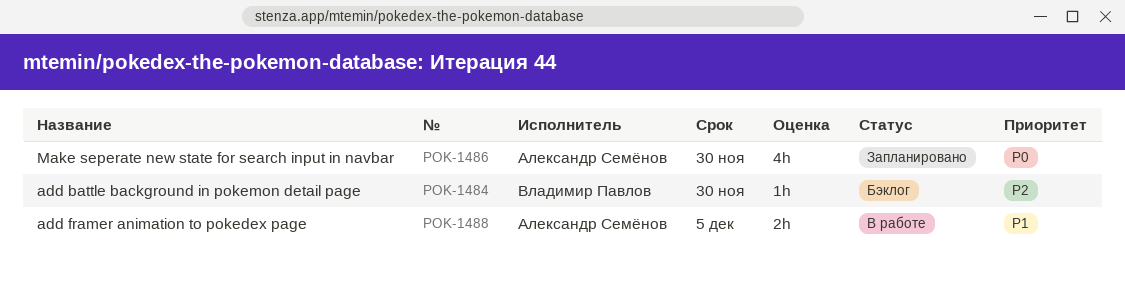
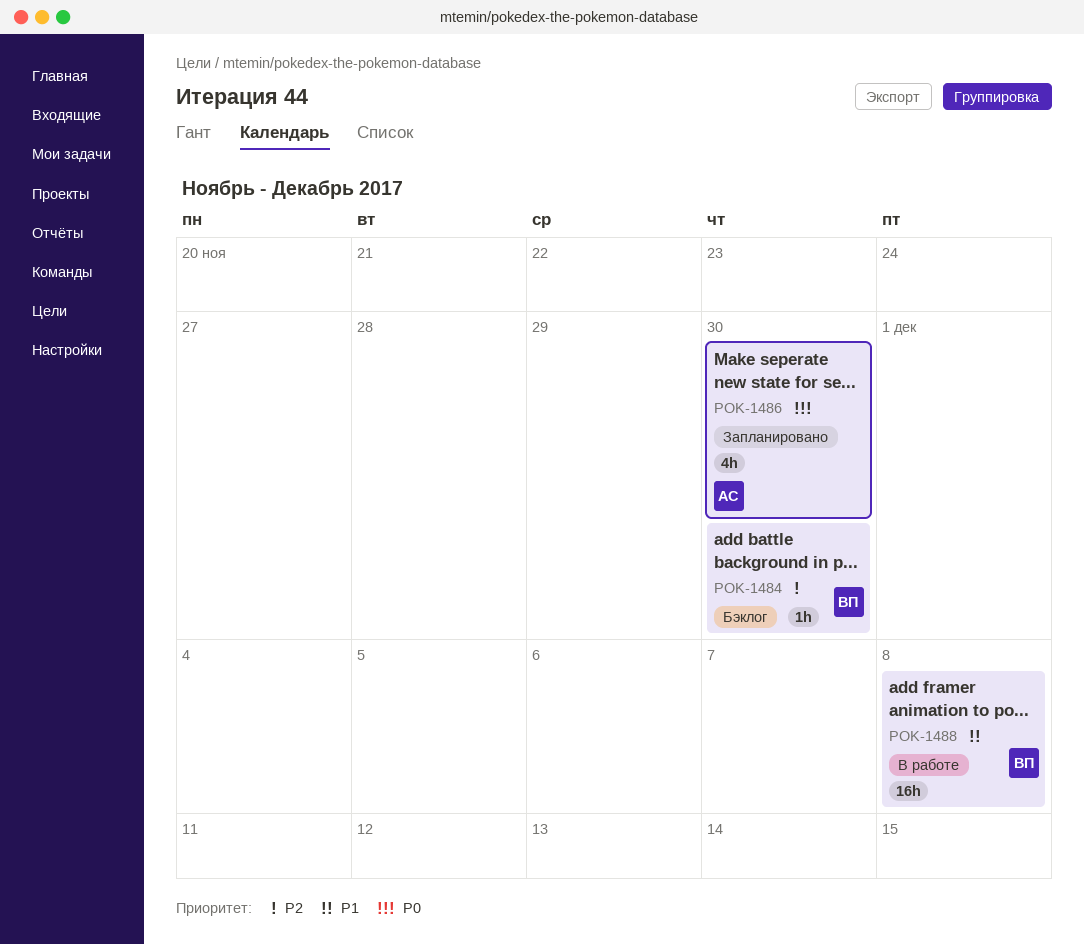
POK-1488, owner: Александр Семёнов -> Владимир Павлов
POK-1488, estimate: 2h -> 16h
POK-1488, due: Dec 5 -> Dec 8

